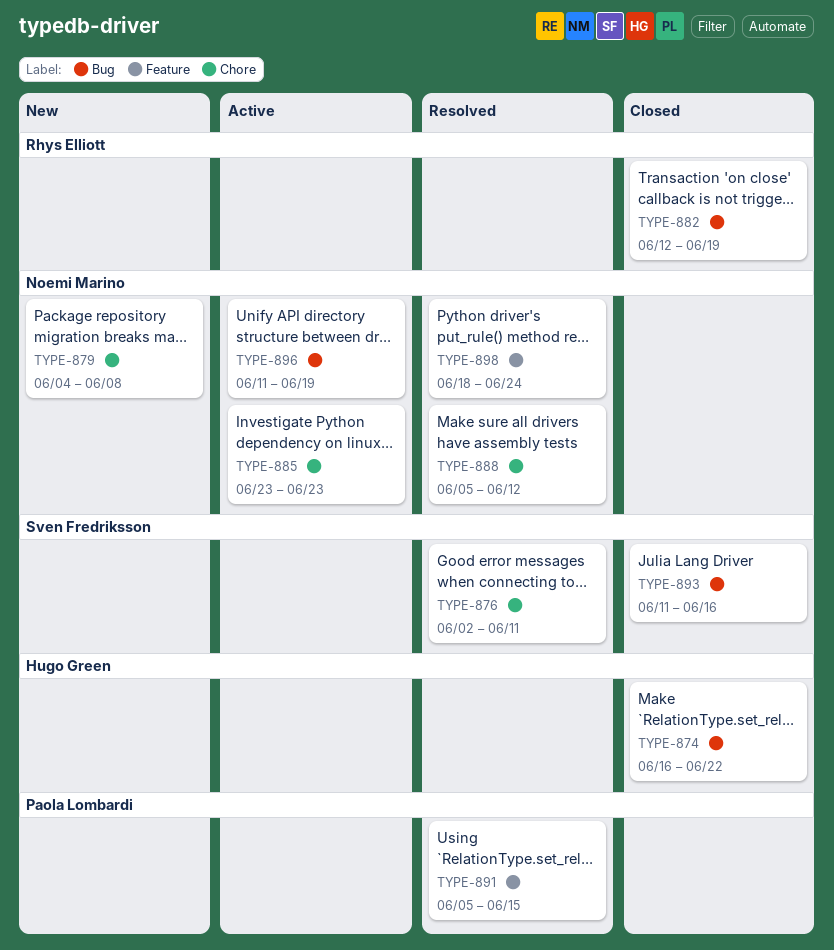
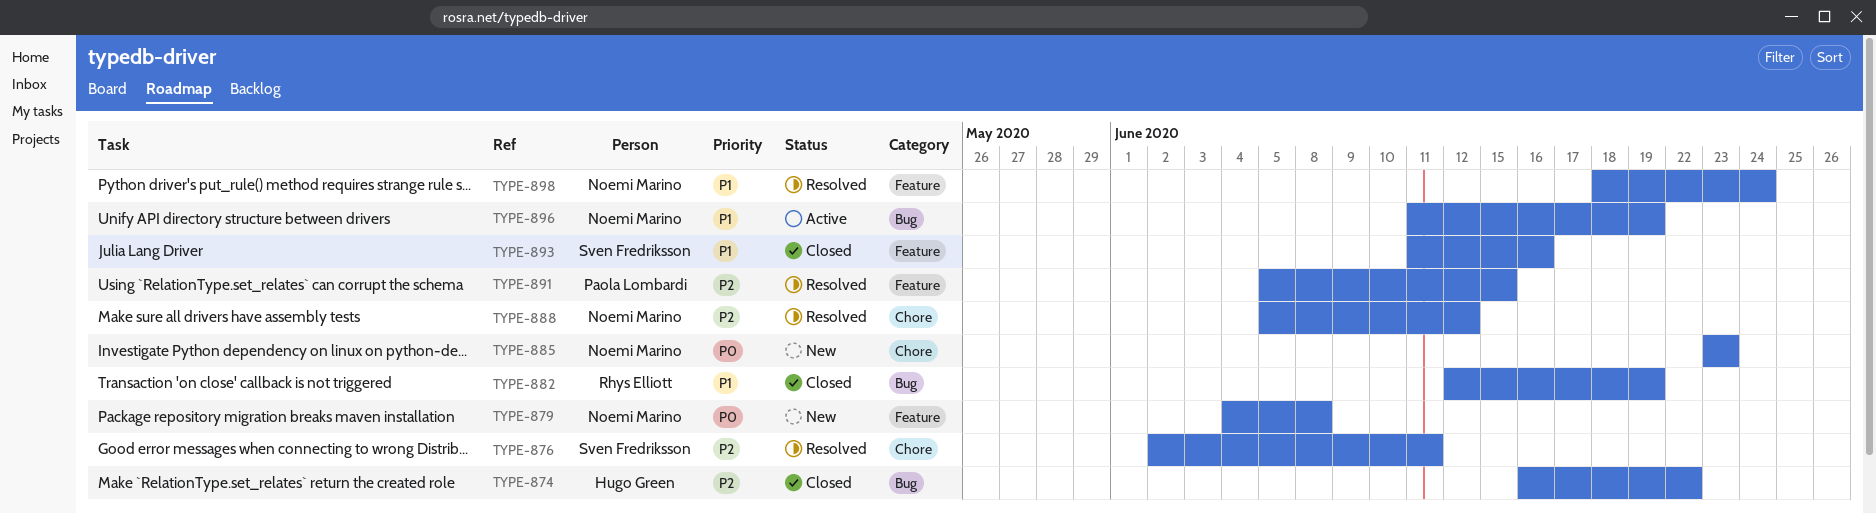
TYPE-879, label: Chore -> Feature
TYPE-885, status: Active -> New
TYPE-893, label: Bug -> Feature

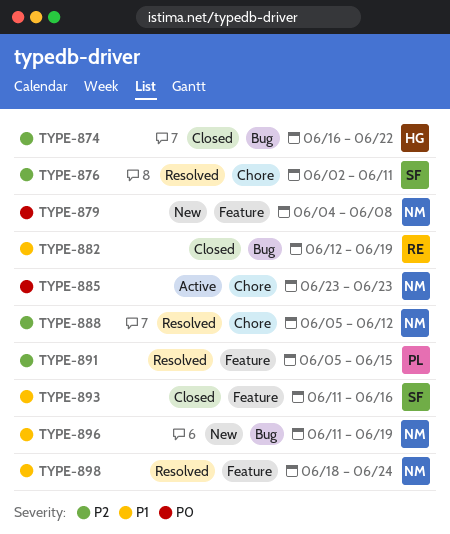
TYPE-885, status: New -> Active
TYPE-896, status: Active -> New

